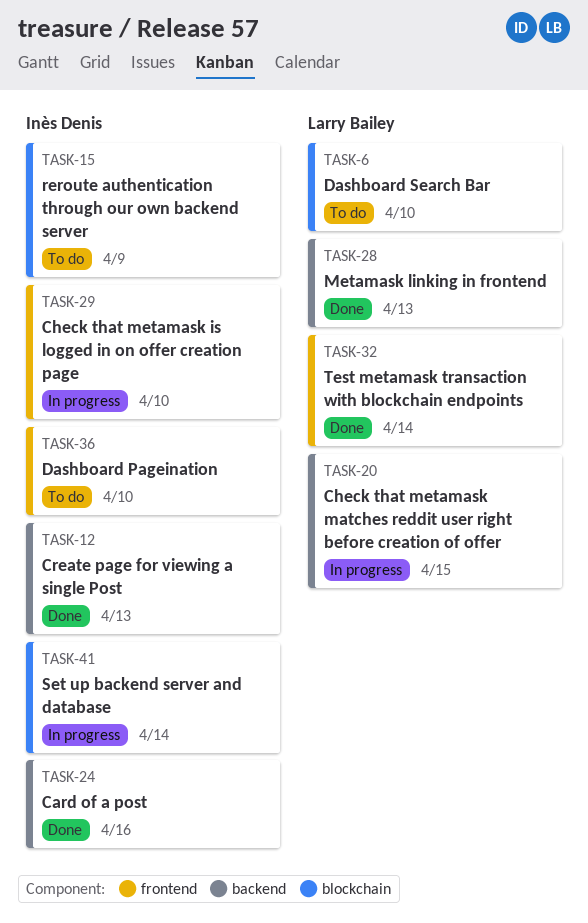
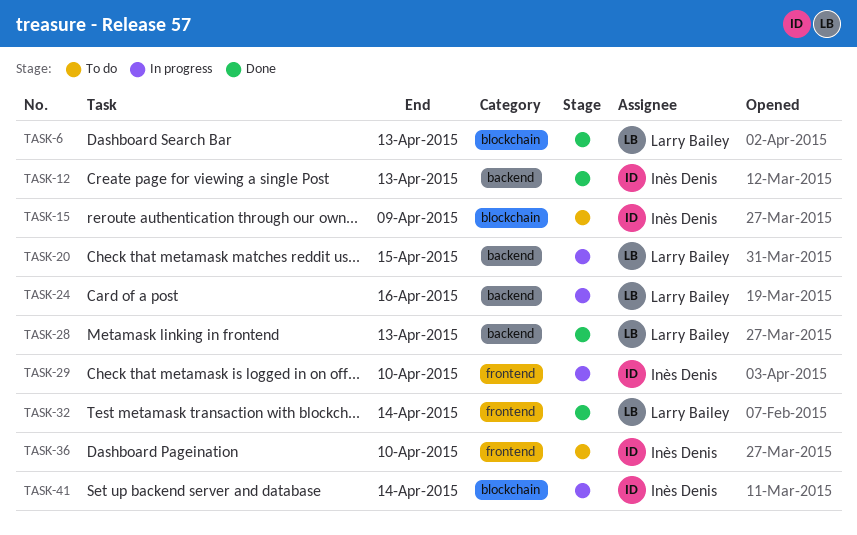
TASK-6, status: To do -> Done
TASK-6, due: Apr 10 -> Apr 13
TASK-24, status: Done -> In progress
TASK-24, owner: Inès Denis -> Larry Bailey

